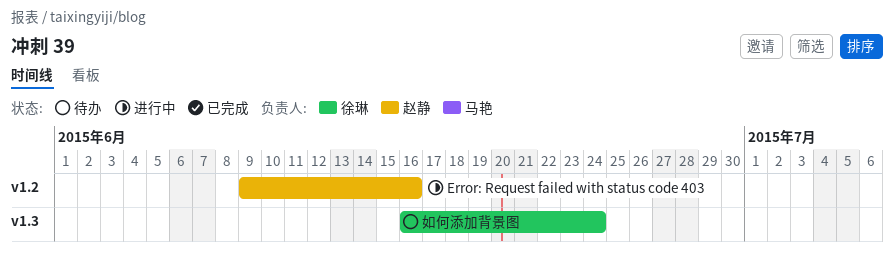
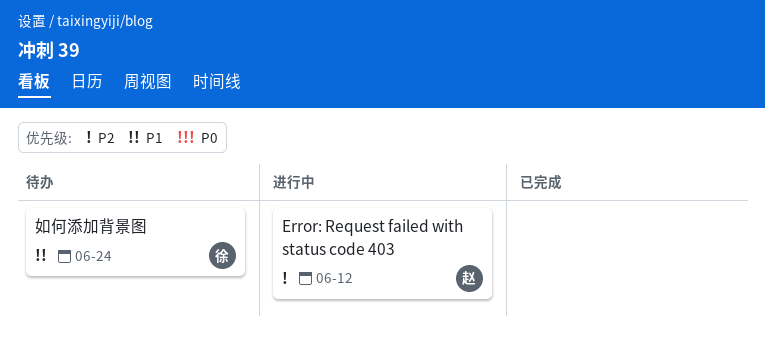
Error: Request failed with status code 403, due: Jun 16 -> Jun 12

